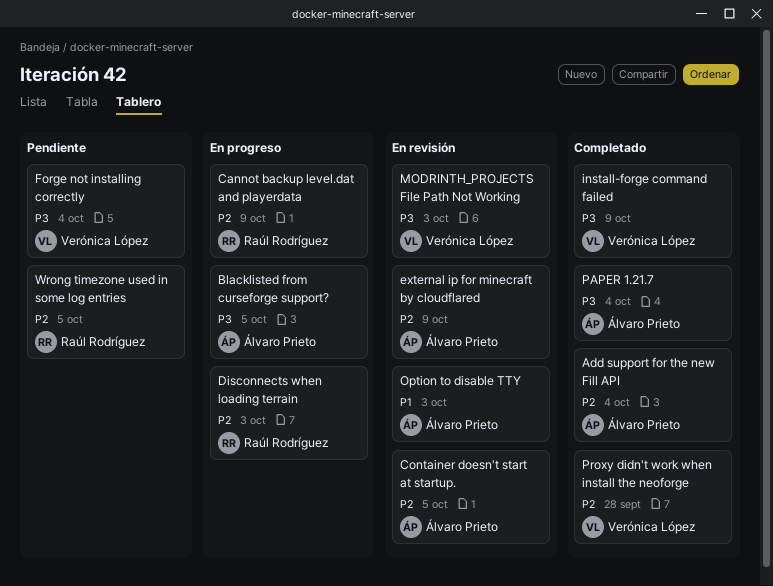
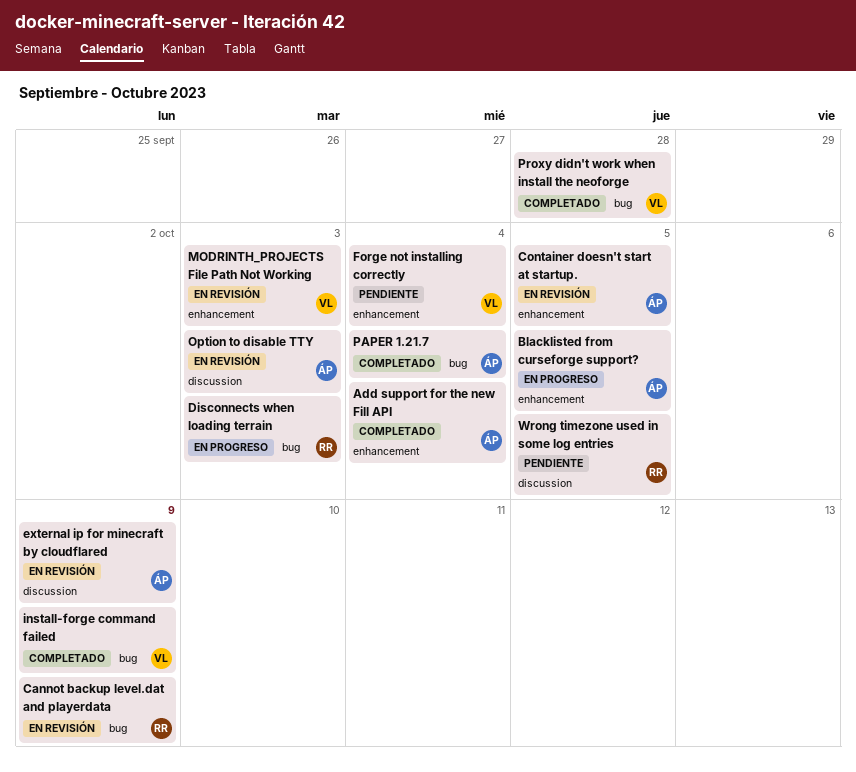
Cannot backup level.dat and playerdata, status: En progreso -> En revisión

